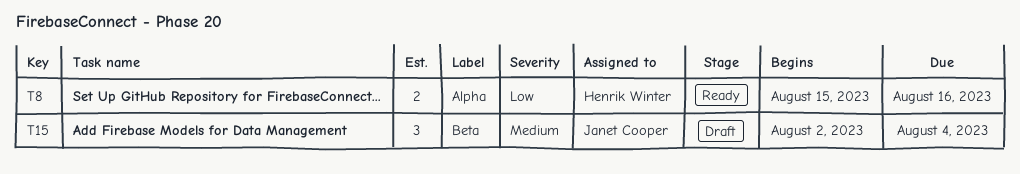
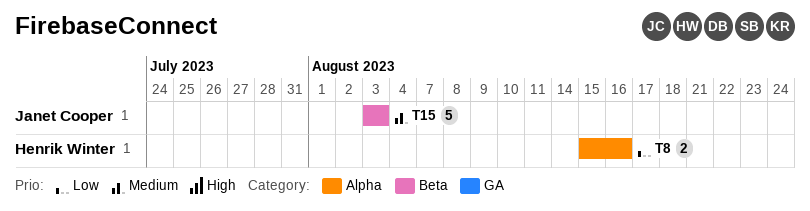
T15, estimate: 3 -> 5
T15, start: Aug 2 -> Aug 3
T15, due: Aug 4 -> Aug 3

